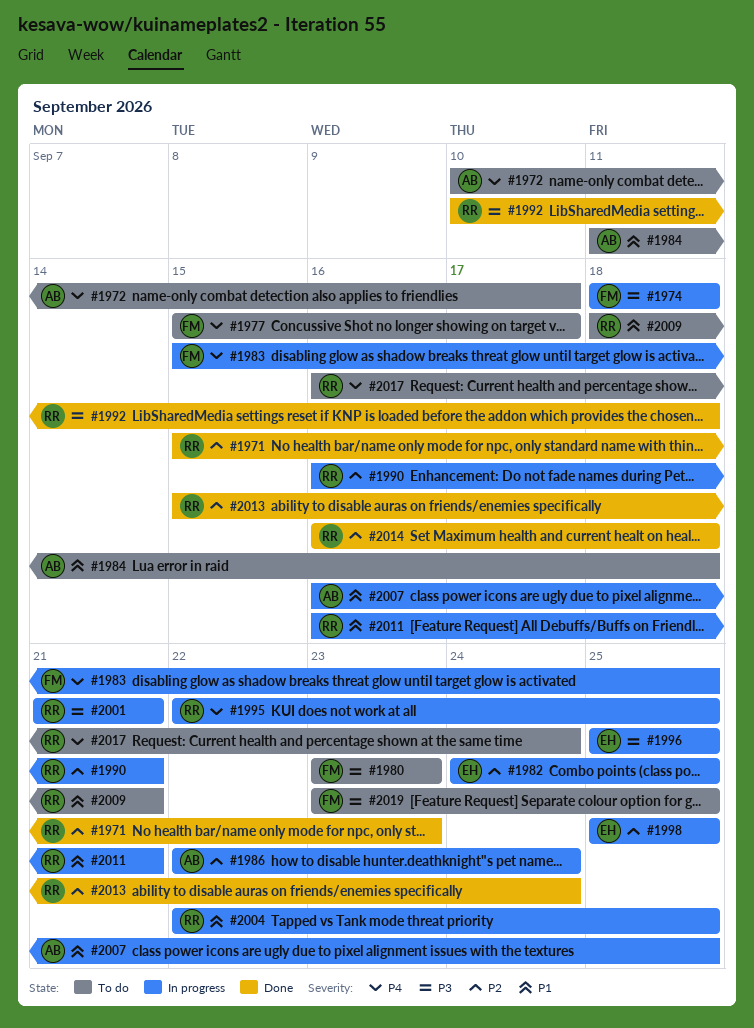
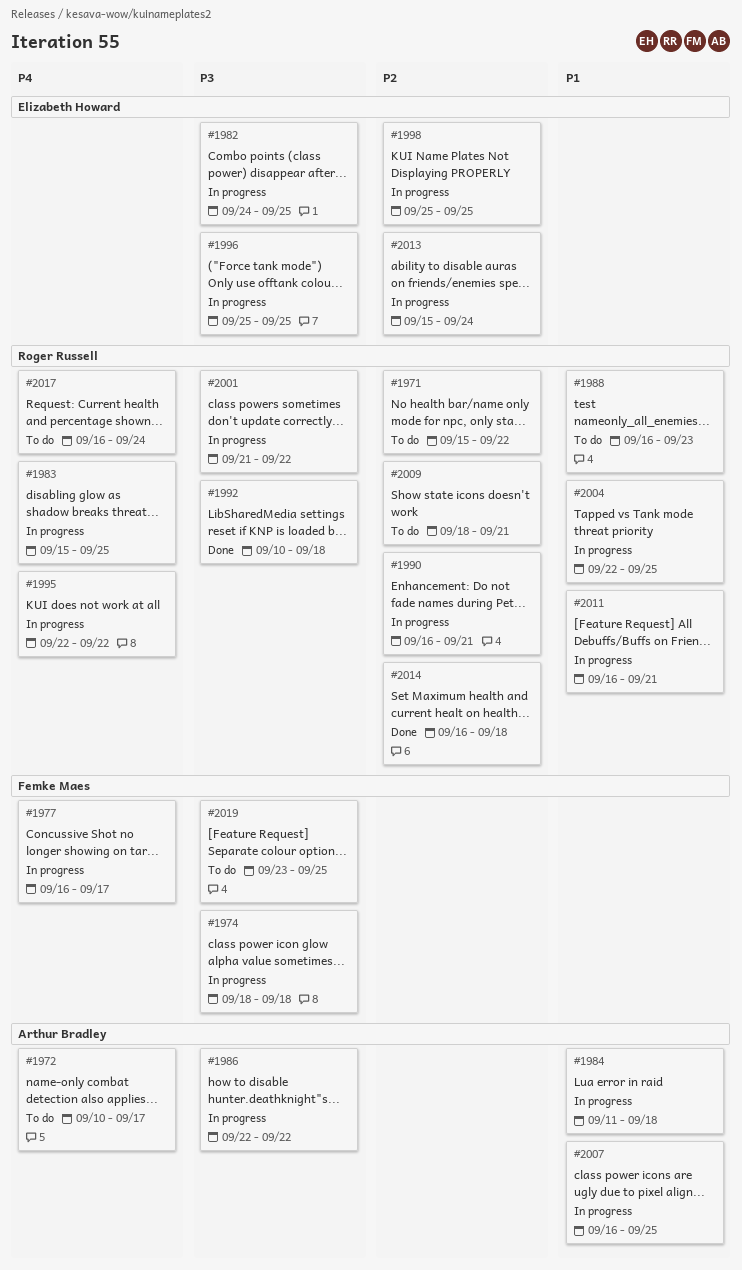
#1971, status: Done -> To do
#1971, due: Sep 23 -> Sep 22
#1977, status: To do -> In progress
#1977, start: Sep 15 -> Sep 16
#1980: present -> none
#1982, priority: P2 -> P3
#1983, owner: Femke Maes -> Roger Russell
#1984, status: To do -> In progress
#1986, priority: P2 -> P3
#1986, due: Sep 24 -> Sep 22
#1988: none -> present
#1995, due: Sep 25 -> Sep 22
#2001, due: Sep 21 -> Sep 22
#2009, priority: P1 -> P2
#2013, status: Done -> In progress
#2013, owner: Roger Russell -> Elizabeth Howard

